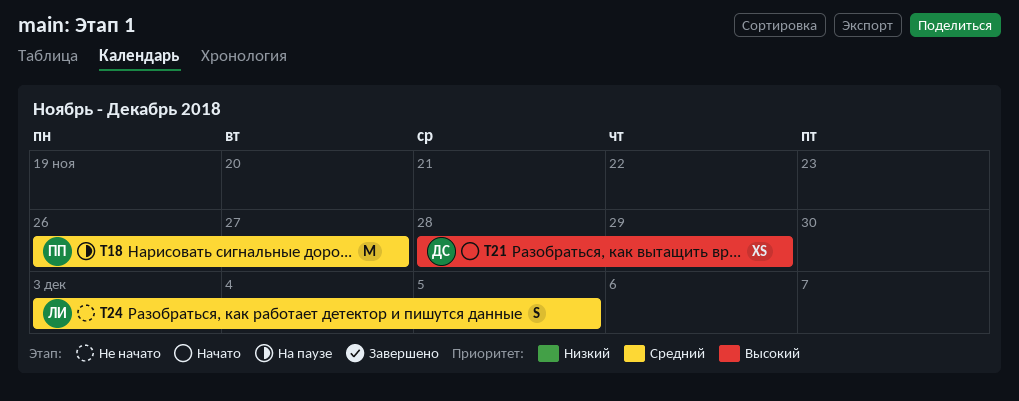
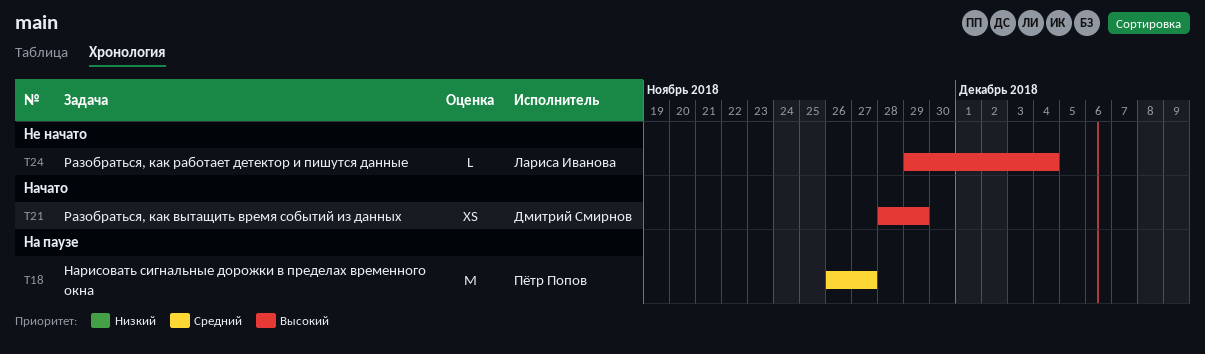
T24, priority: Средний -> Высокий
T24, estimate: S -> L
T24, start: Dec 3 -> Nov 29
T24, due: Dec 5 -> Dec 4

